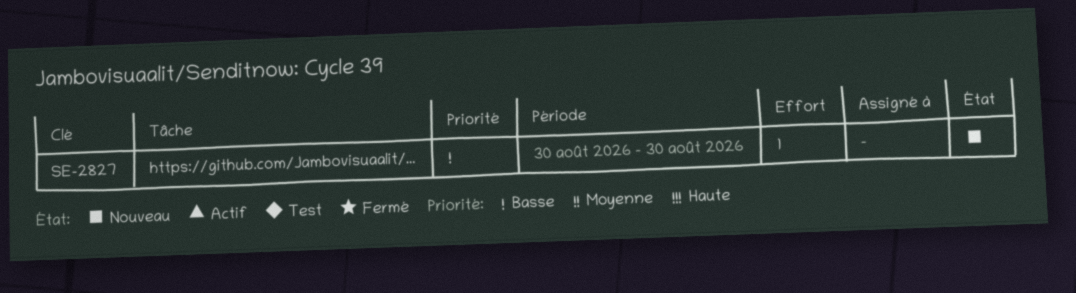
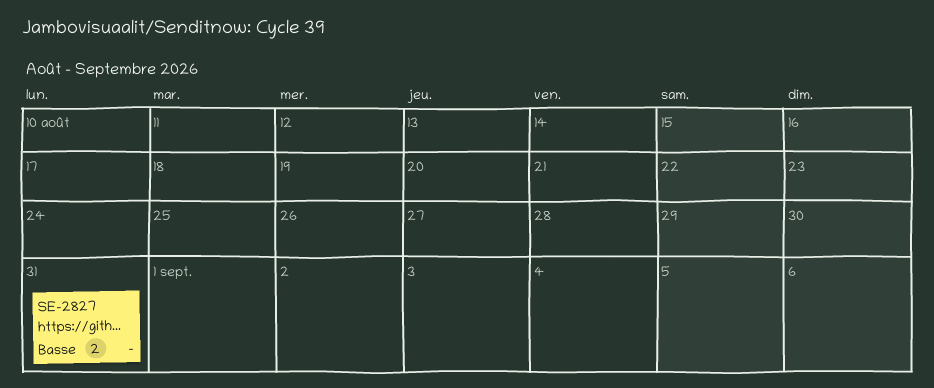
SE-2827, estimate: 1 -> 2
SE-2827, due: Aug 30 -> Aug 31

